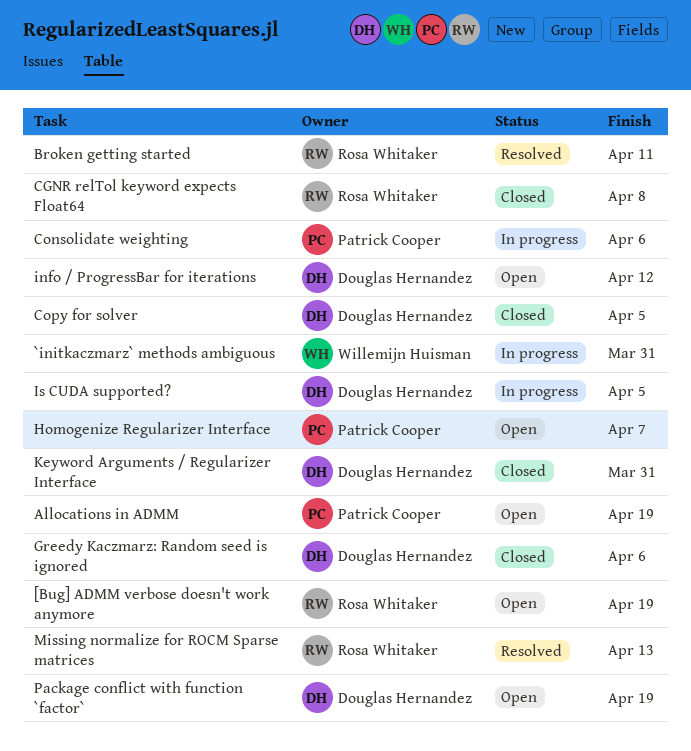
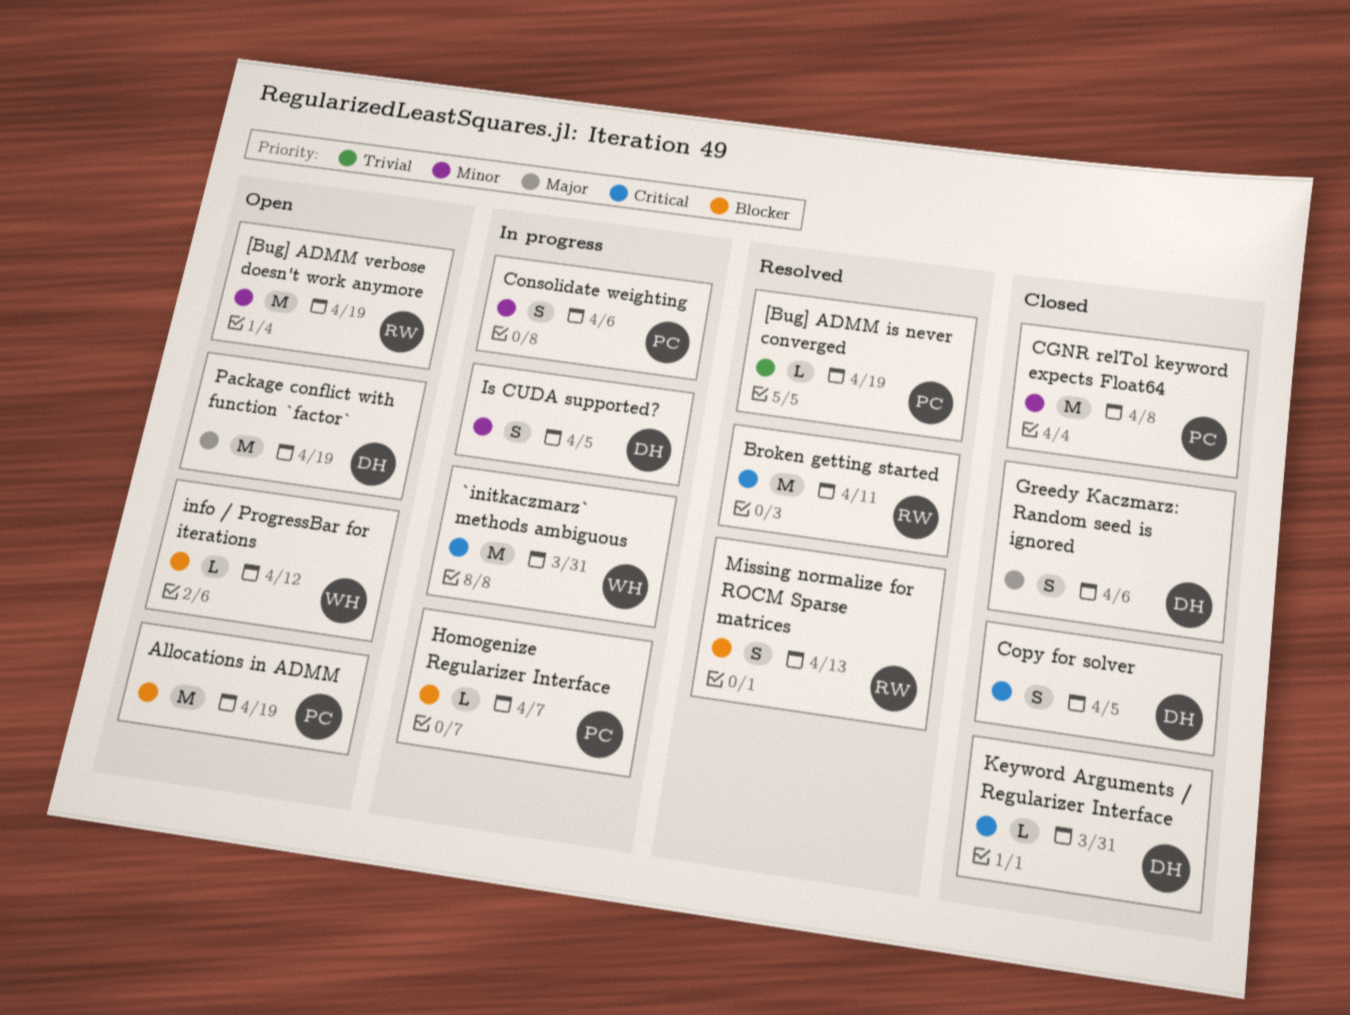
[Bug] ADMM is never converged: none -> present
CGNR relTol keyword expects Float64, owner: Rosa Whitaker -> Patrick Cooper
Homogenize Regularizer Interface, status: Open -> In progress
info / ProgressBar for iterations, owner: Douglas Hernandez -> Willemijn Huisman

